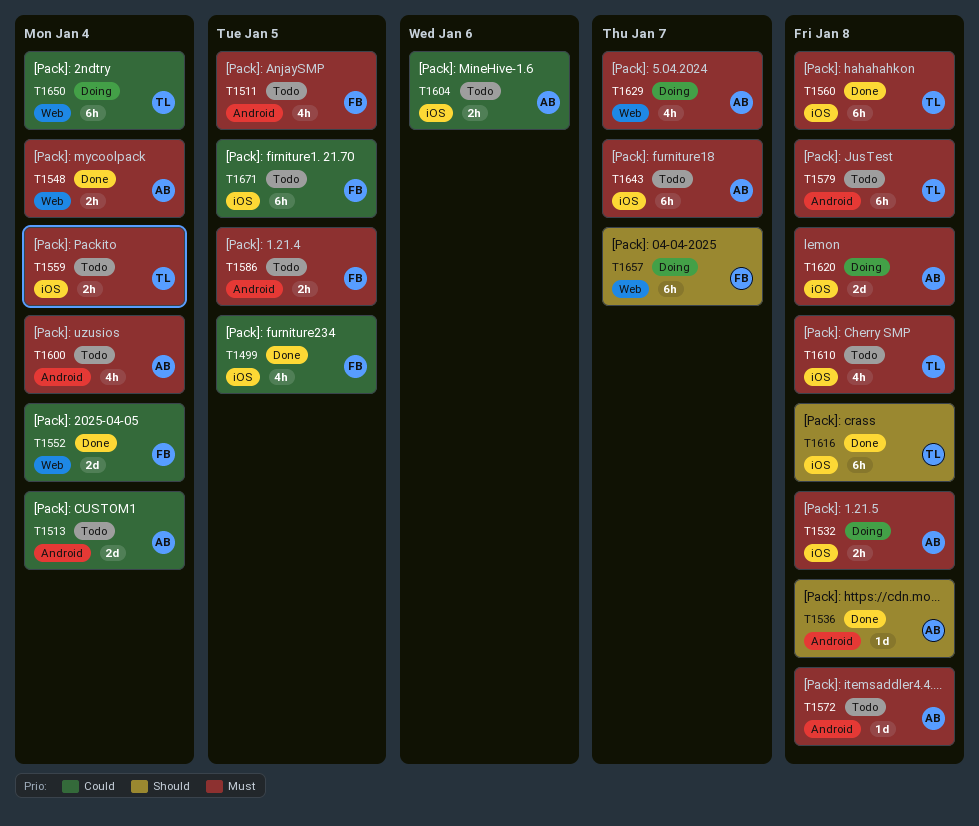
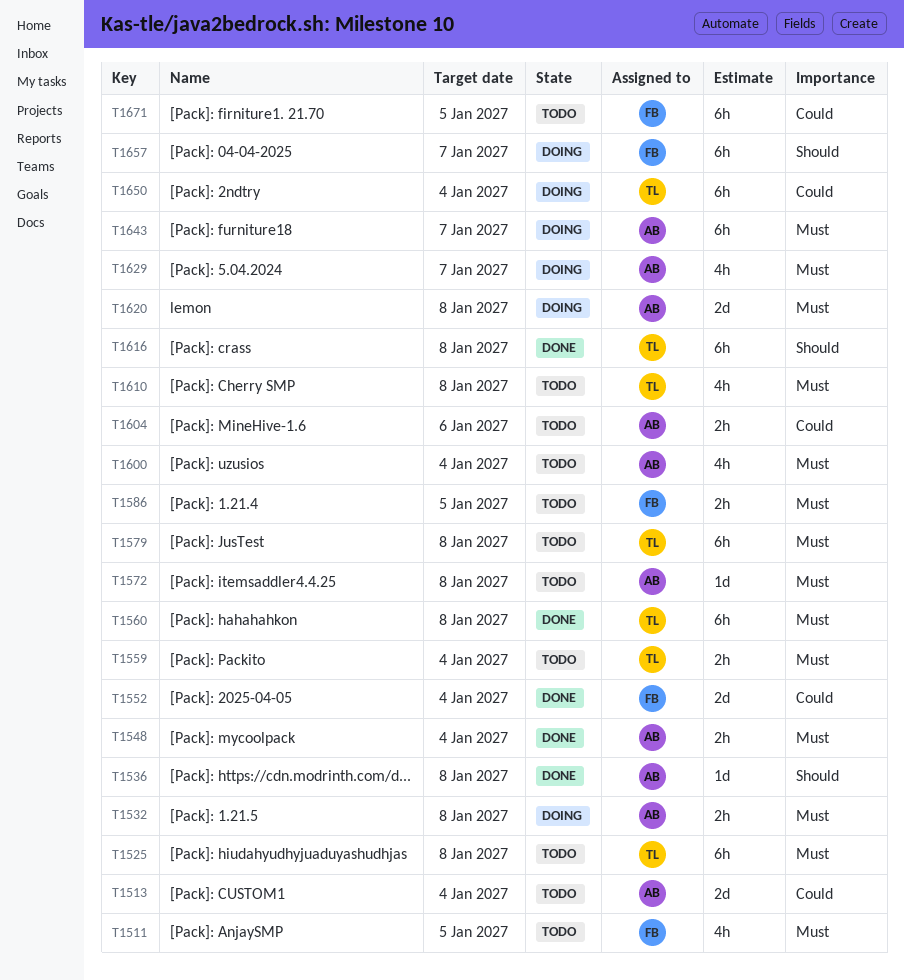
T1499: present -> none
T1525: none -> present
T1643, status: Todo -> Doing

